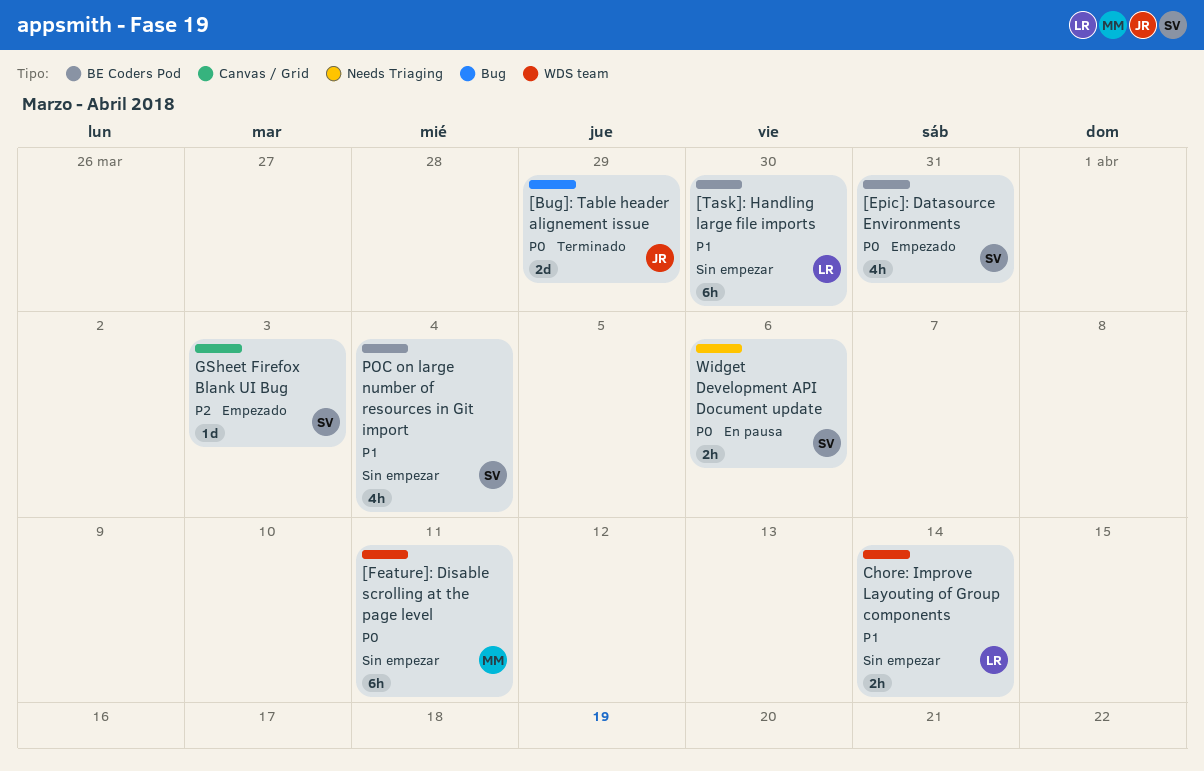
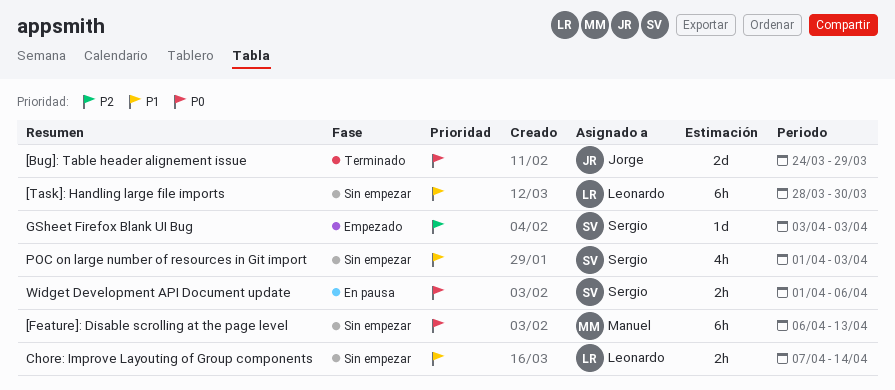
[Epic]: Datasource Environments: present -> none
[Feature]: Disable scrolling at the page level, due: Apr 11 -> Apr 13
POC on large number of resources in Git import, due: Apr 4 -> Apr 3

